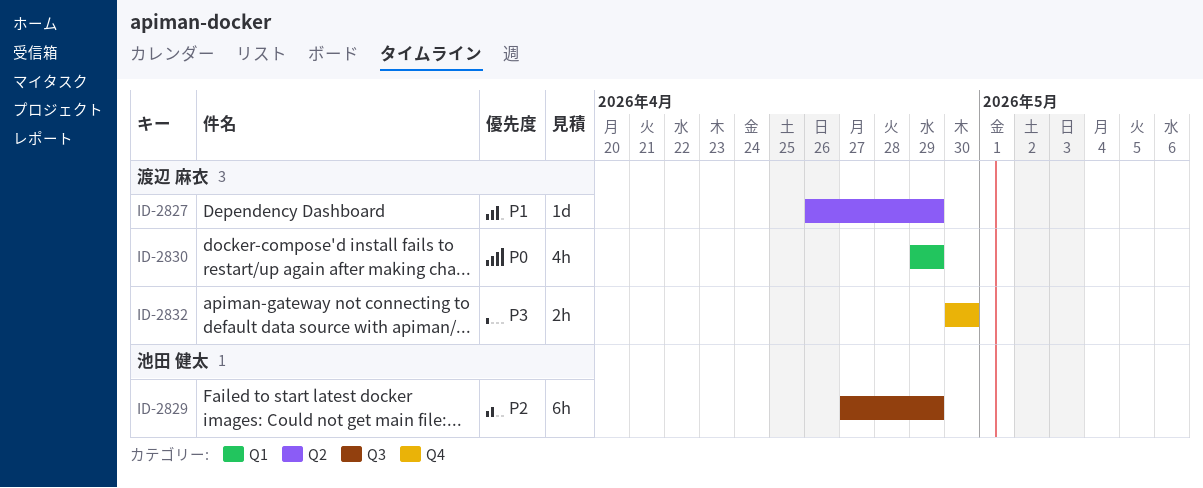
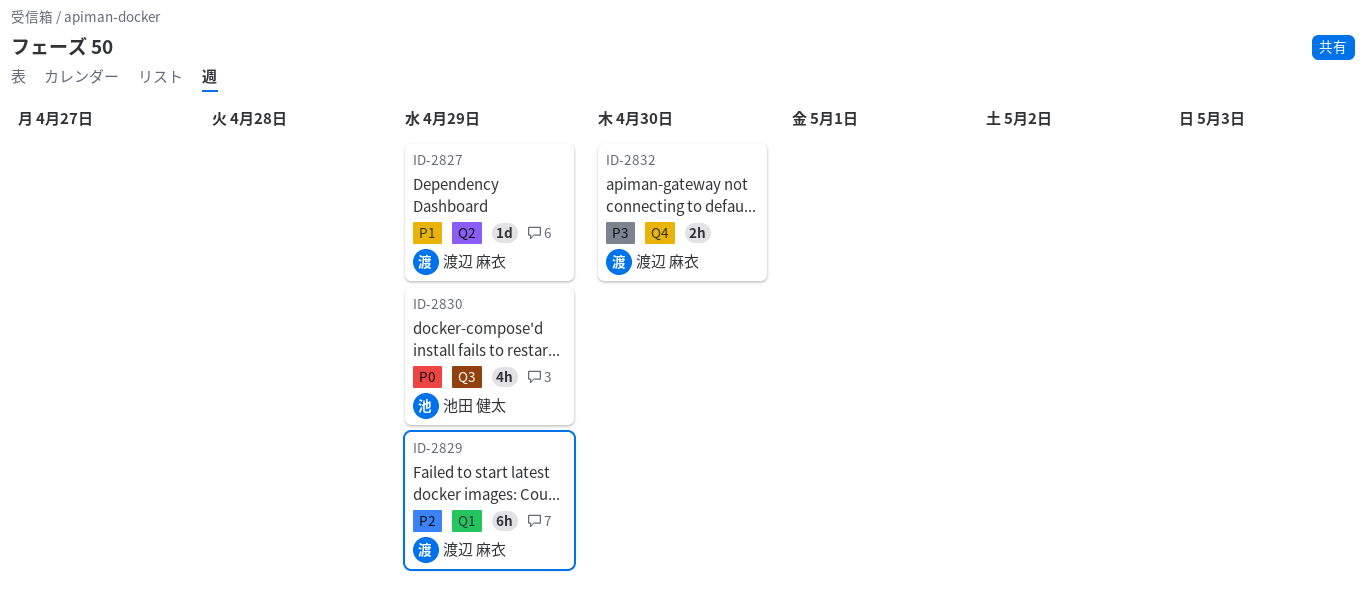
ID-2829, owner: 池田 健太 -> 渡辺 麻衣
ID-2829, label: Q3 -> Q1
ID-2830, owner: 渡辺 麻衣 -> 池田 健太
ID-2830, label: Q1 -> Q3

